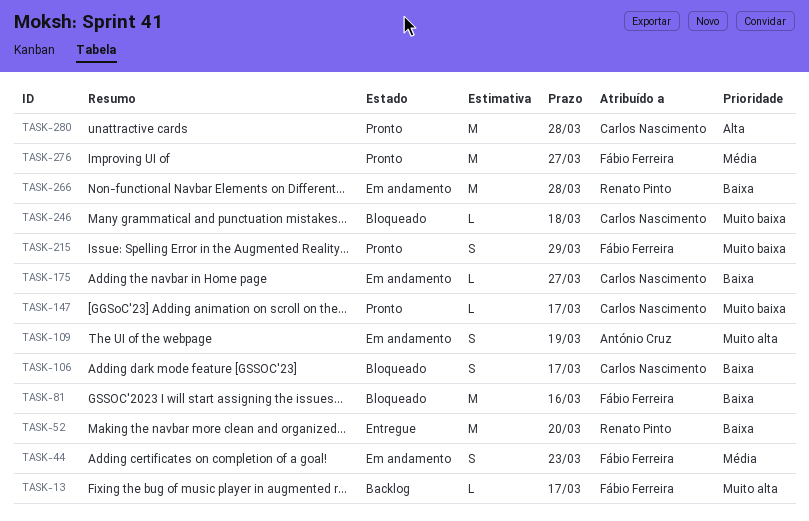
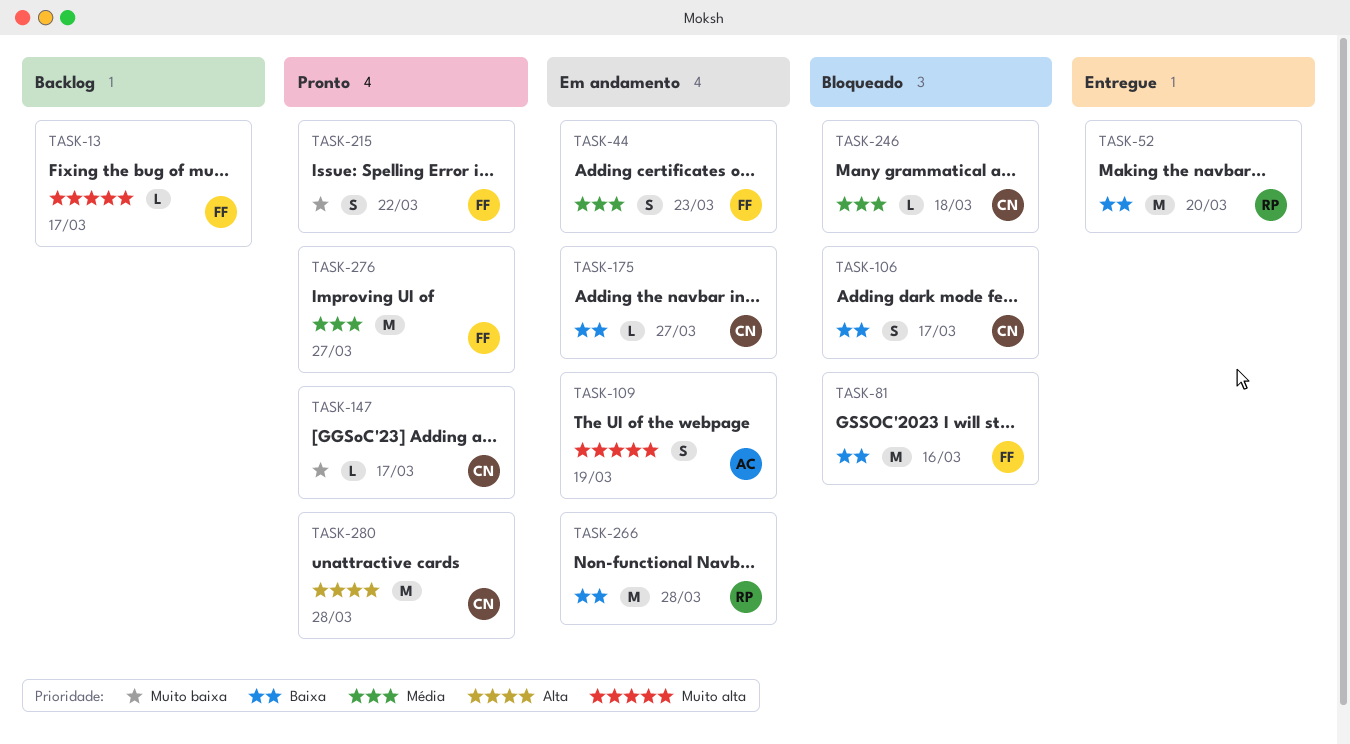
TASK-215, due: Mar 29 -> Mar 22
TASK-246, priority: Muito baixa -> Média

